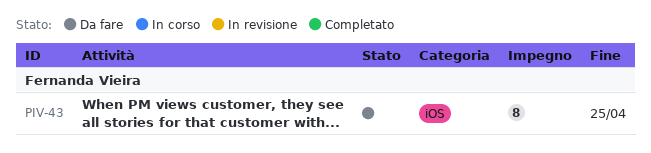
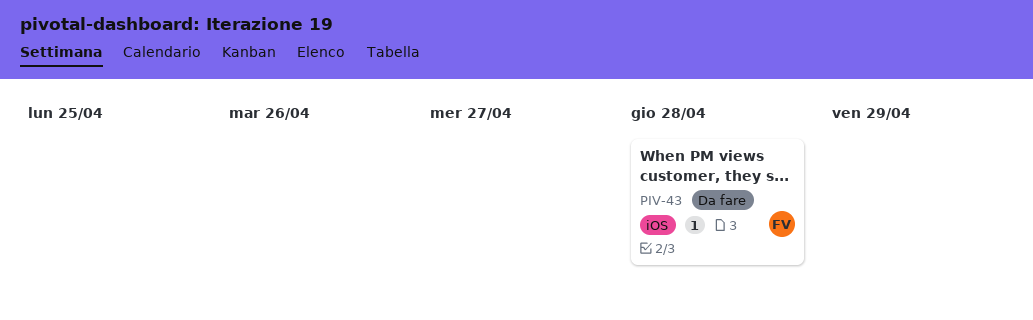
PIV-43, estimate: 8 -> 1
PIV-43, due: Apr 25 -> Apr 28

